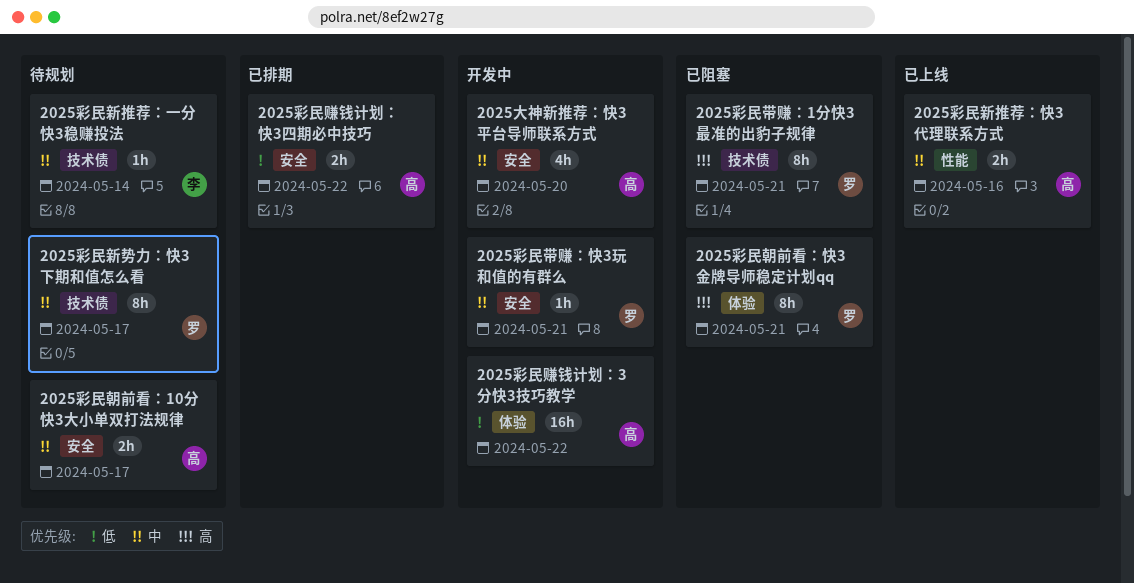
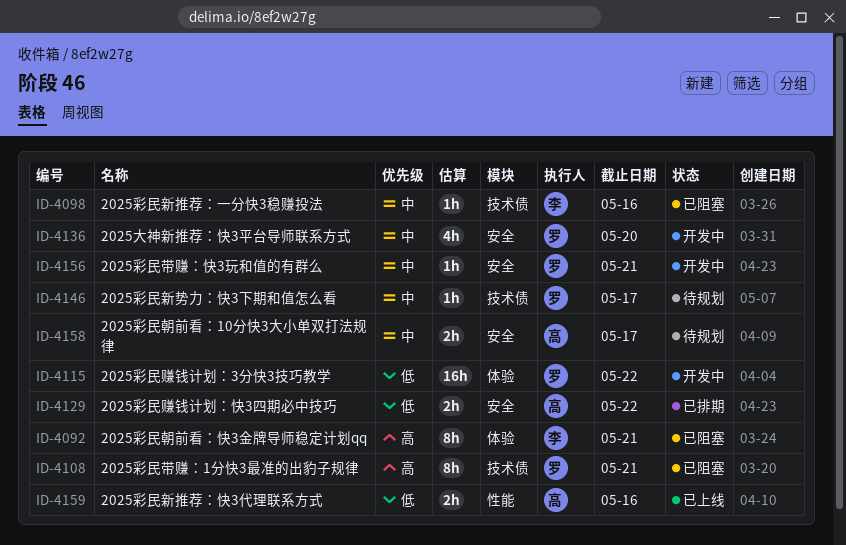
2025大神新推荐：快3平台导师联系方式, owner: 高 -> 罗
2025彩民新势力：快3下期和值怎么看, estimate: 8h -> 1h
2025彩民新推荐：一分快3稳赚投法, status: 待规划 -> 已阻塞
2025彩民新推荐：一分快3稳赚投法, due: May 14 -> May 16
2025彩民新推荐：快3代理联系方式, priority: 中 -> 低
2025彩民朝前看：快3金牌导师稳定计划qq, owner: 罗 -> 李
2025彩民赚钱计划：3分快3技巧教学, owner: 高 -> 罗

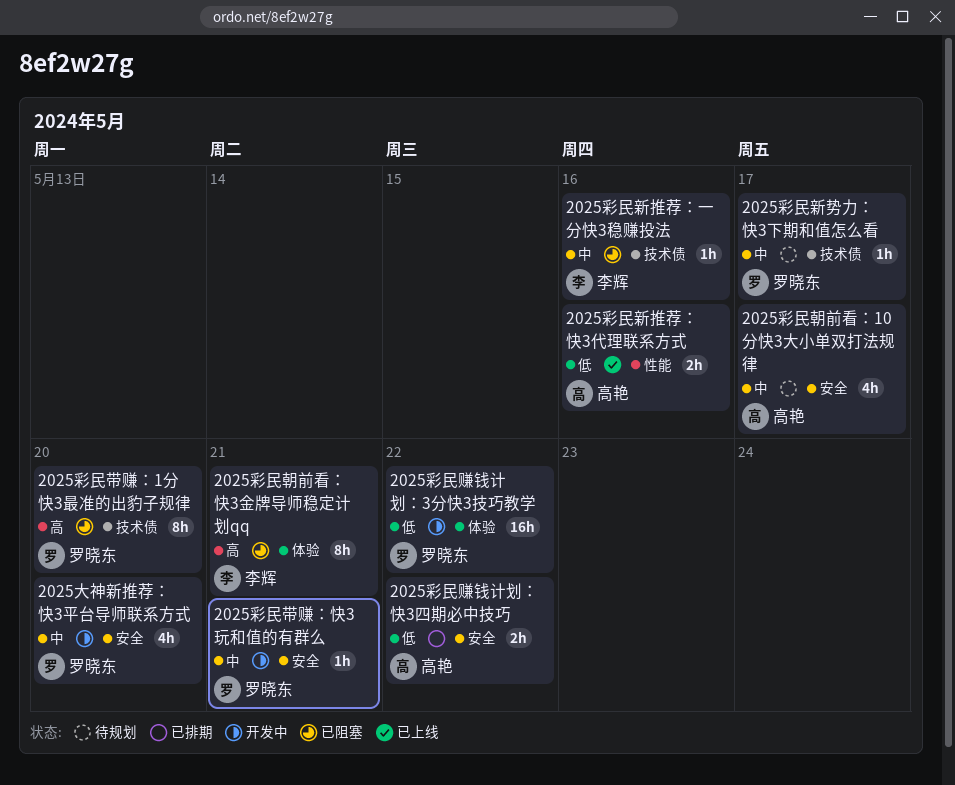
2025彩民带赚：1分快3最准的出豹子规律, due: May 21 -> May 20
2025彩民朝前看：10分快3大小单双打法规律, estimate: 2h -> 4h

